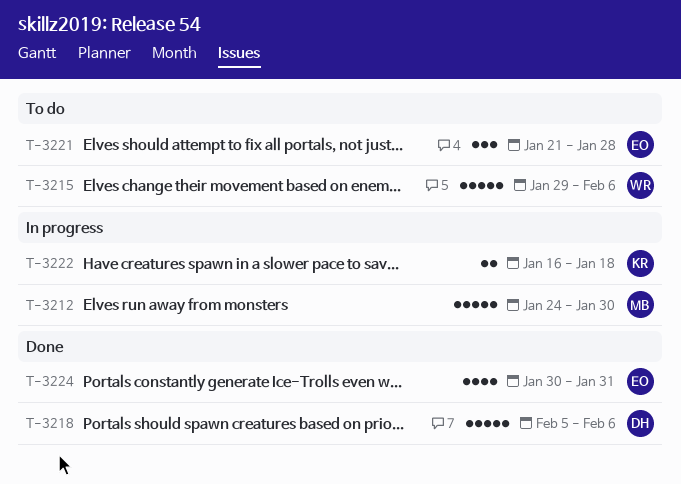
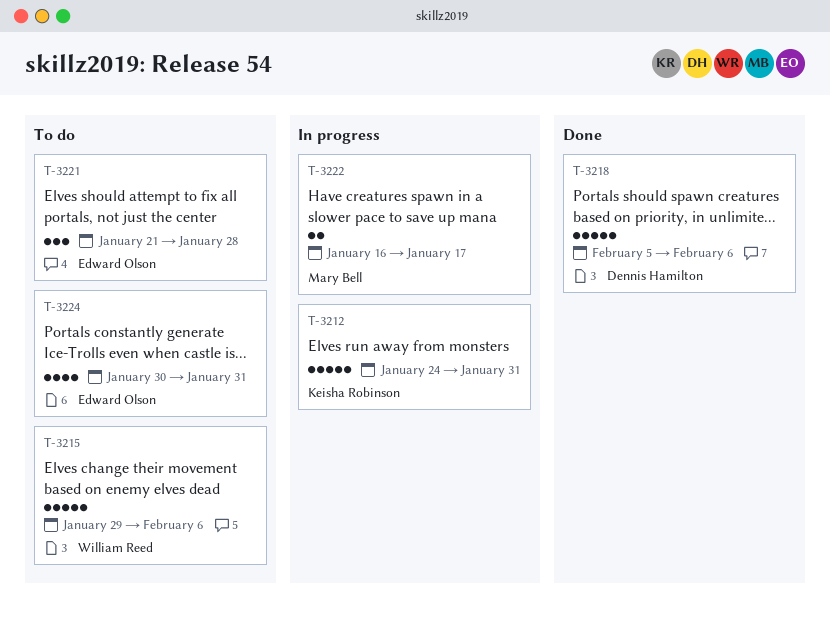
T-3212, owner: Mary Bell -> Keisha Robinson
T-3212, due: Jan 30 -> Jan 31
T-3222, owner: Keisha Robinson -> Mary Bell
T-3222, due: Jan 18 -> Jan 17
T-3224, status: Done -> To do

